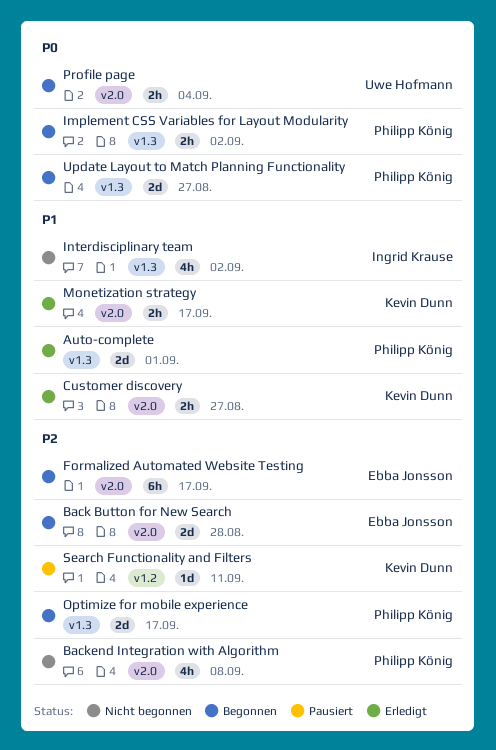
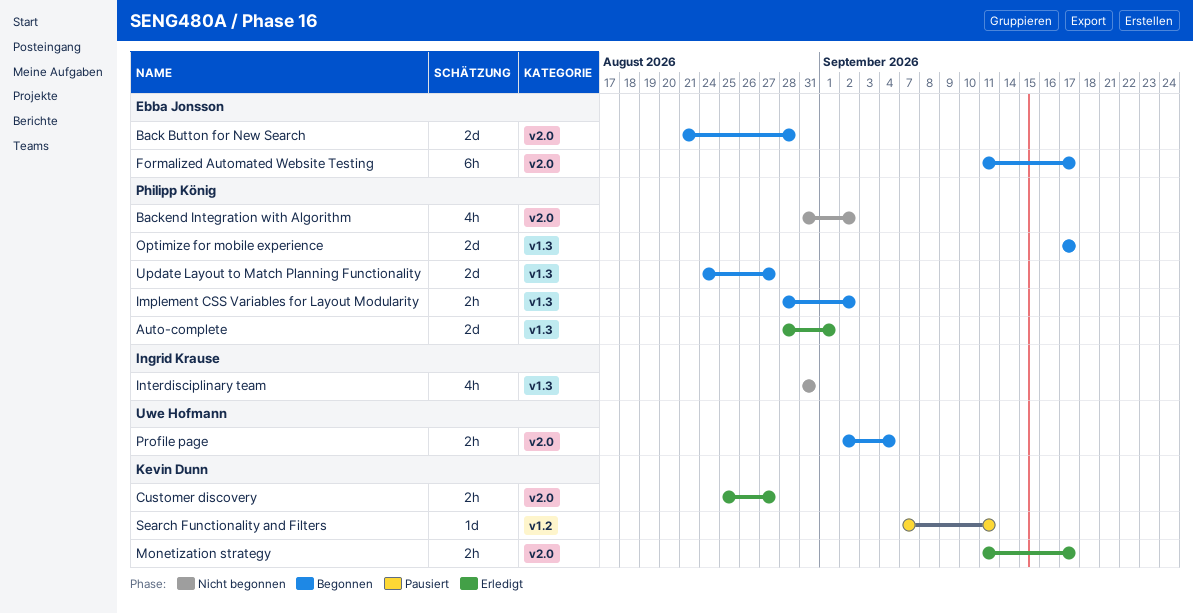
Backend Integration with Algorithm, due: Sep 8 -> Sep 2
Interdisciplinary team, due: Sep 2 -> Aug 31

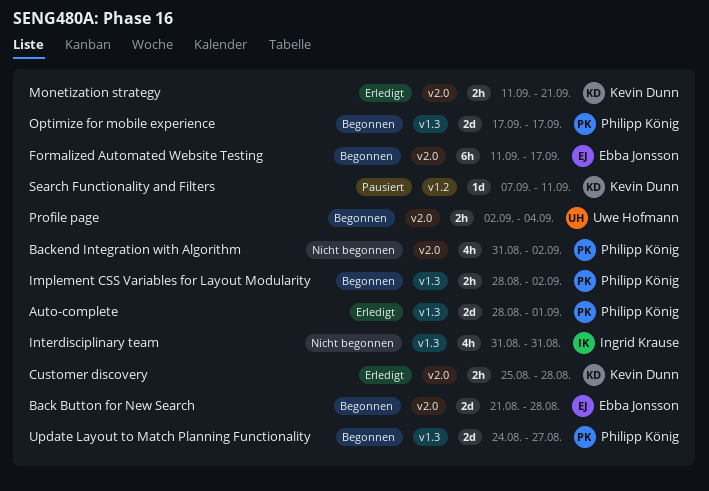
Customer discovery, due: Aug 27 -> Aug 28
Monetization strategy, due: Sep 17 -> Sep 21

